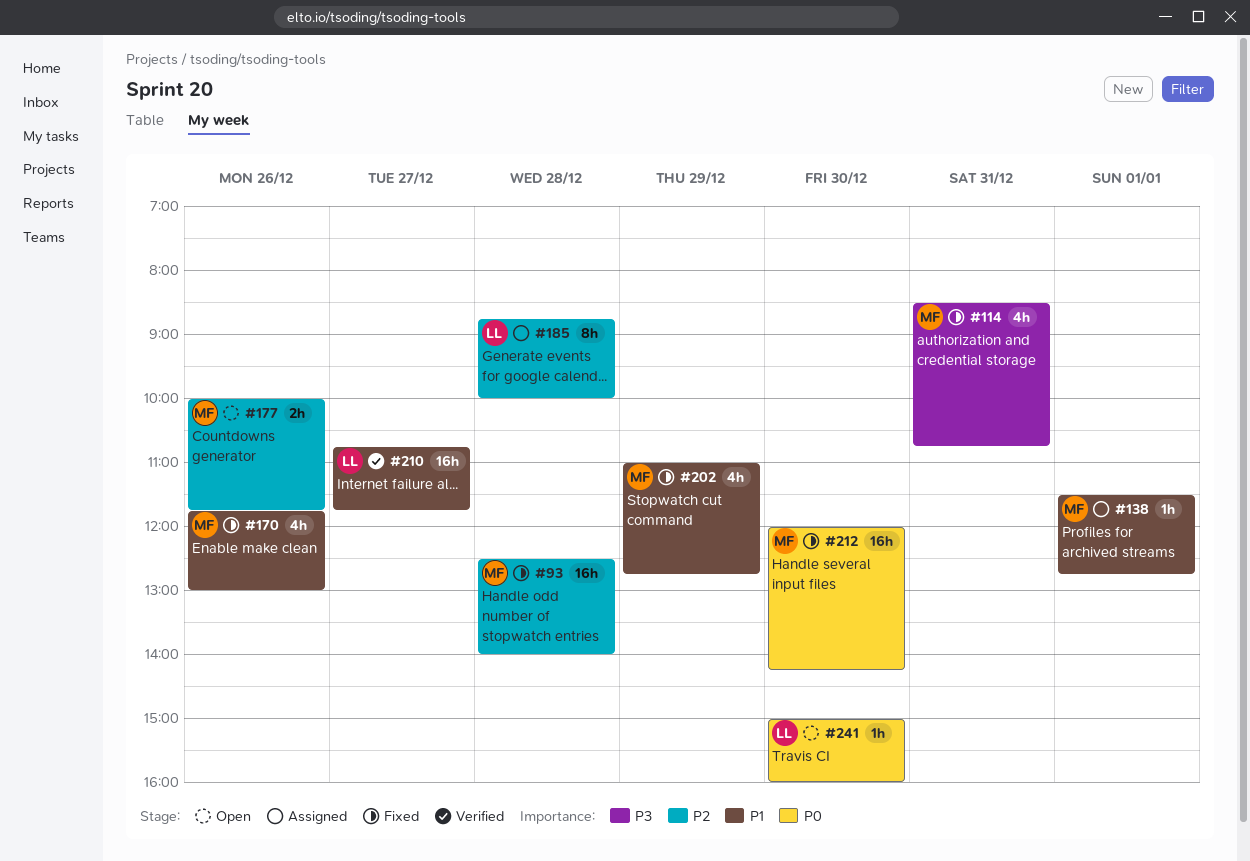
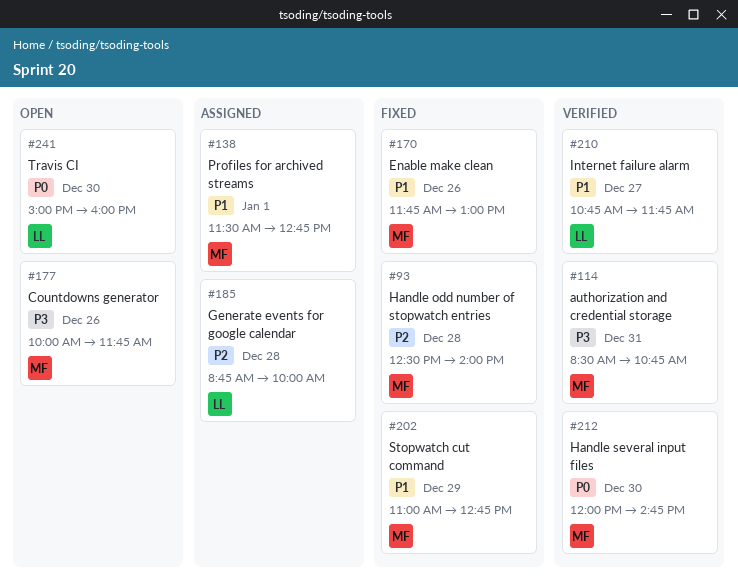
#114, status: Fixed -> Verified
#177, priority: P2 -> P3
#212, status: Fixed -> Verified
#212, ends: 14:15 -> 14:45

